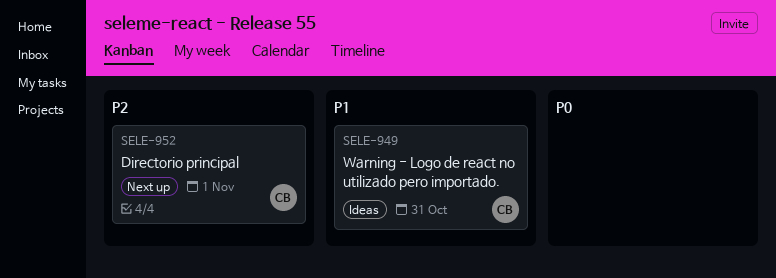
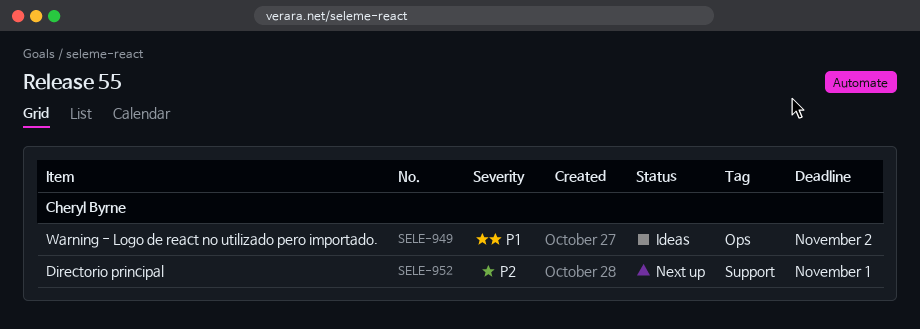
SELE-949, due: Oct 31 -> Nov 2

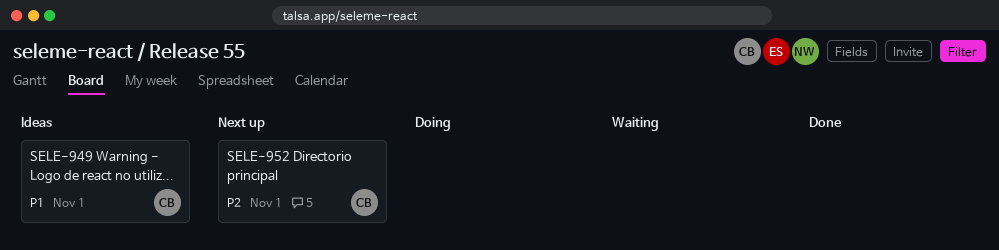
SELE-949, due: Nov 2 -> Nov 1

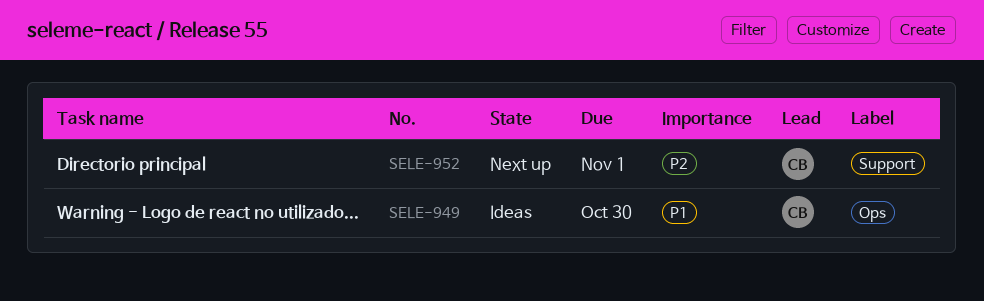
SELE-949, due: Nov 1 -> Oct 30

